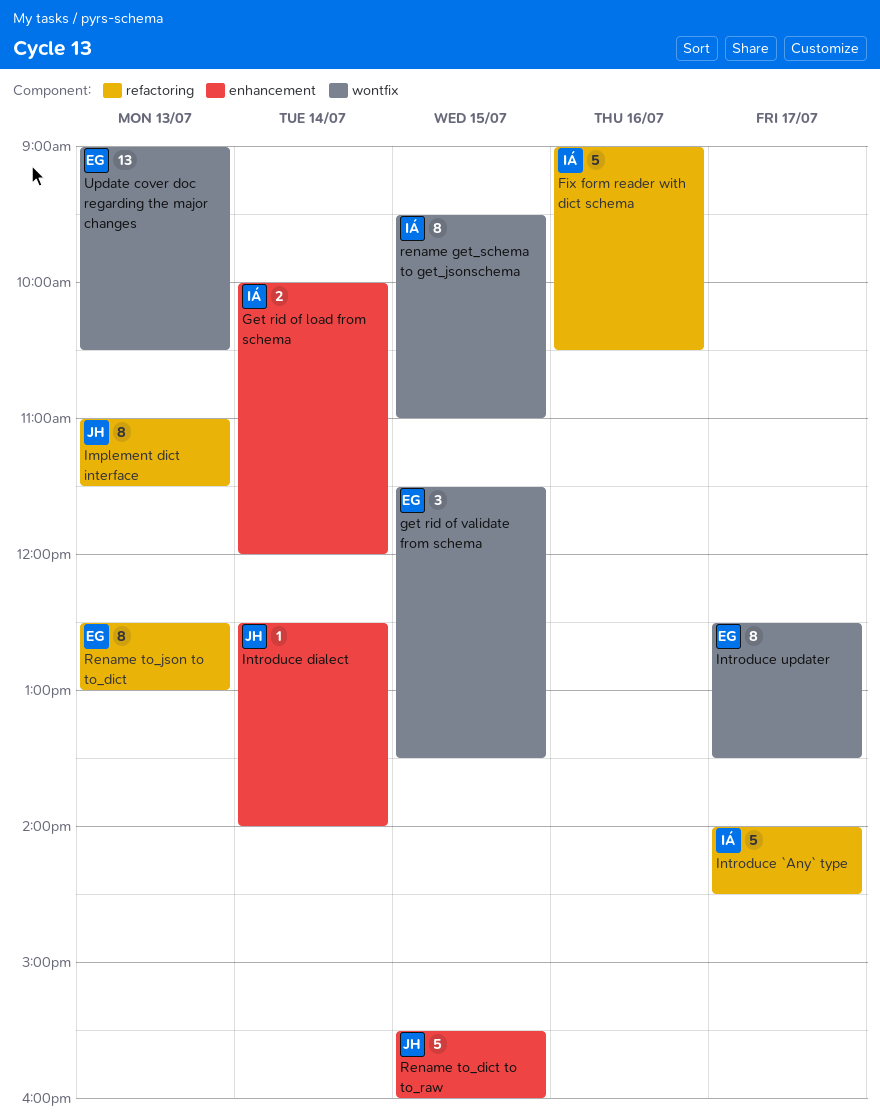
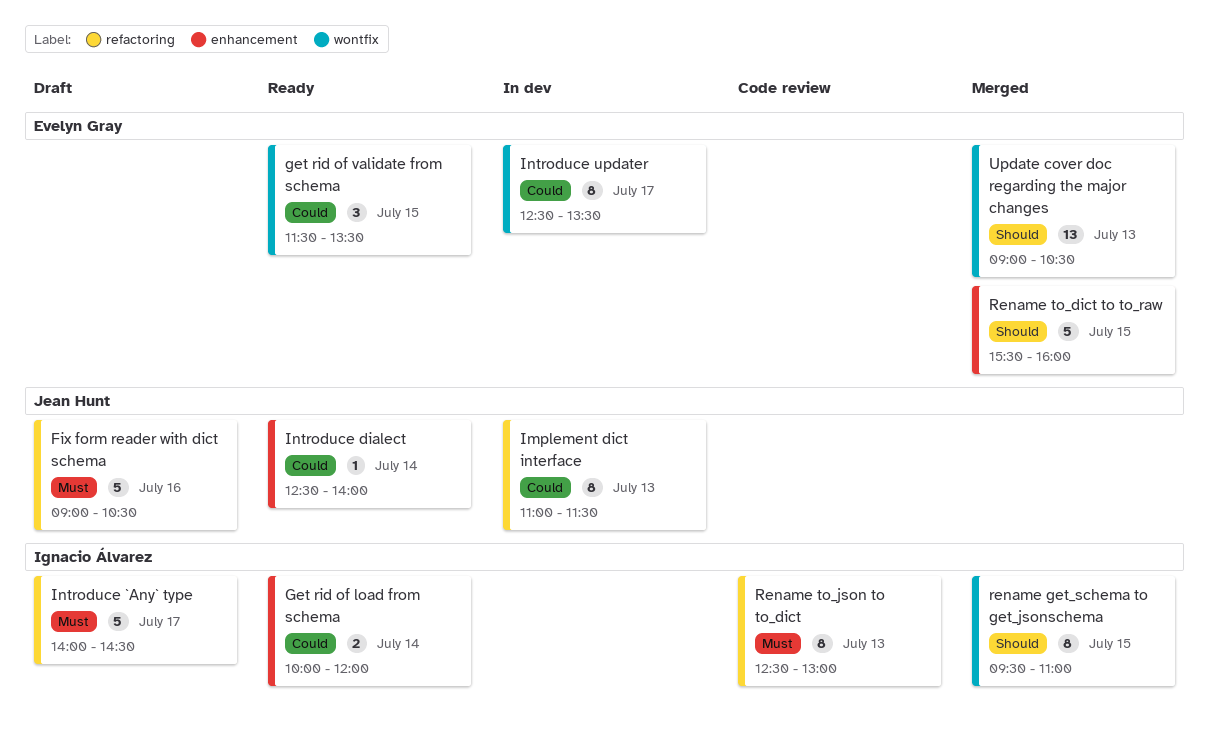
Fix form reader with dict schema, owner: Ignacio Álvarez -> Jean Hunt
Rename to_dict to to_raw, owner: Jean Hunt -> Evelyn Gray
Rename to_json to to_dict, owner: Evelyn Gray -> Ignacio Álvarez

